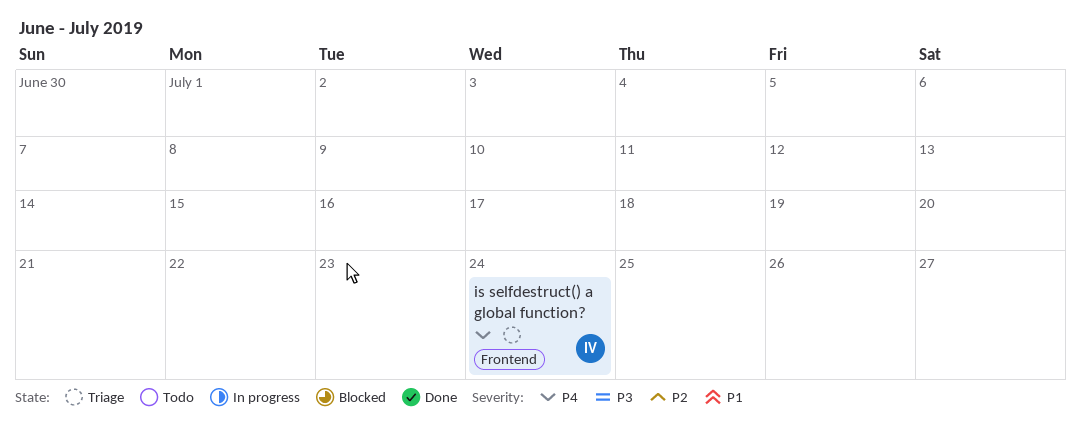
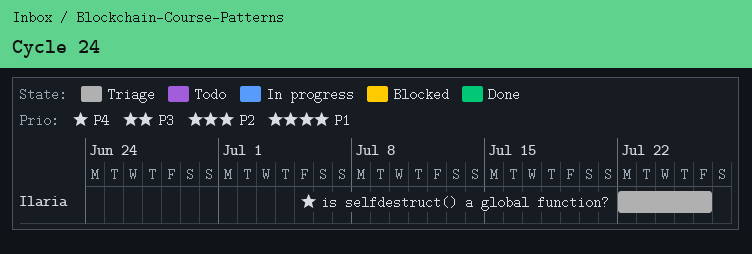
is selfdestruct() a global function?, due: Jul 24 -> Jul 26

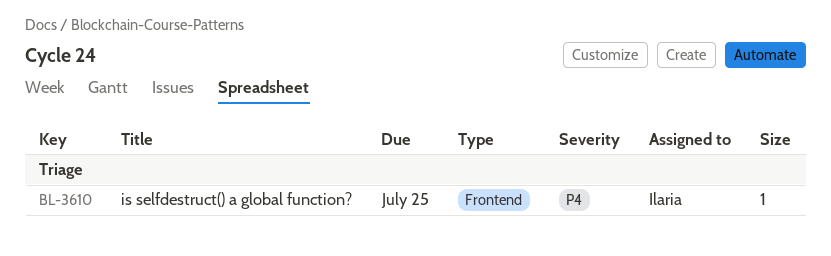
is selfdestruct() a global function?, due: Jul 26 -> Jul 25

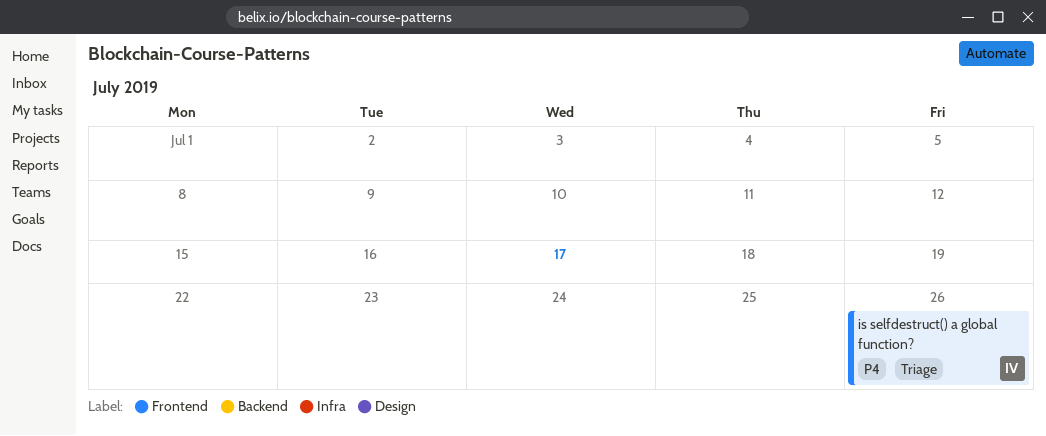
is selfdestruct() a global function?, due: Jul 25 -> Jul 26

